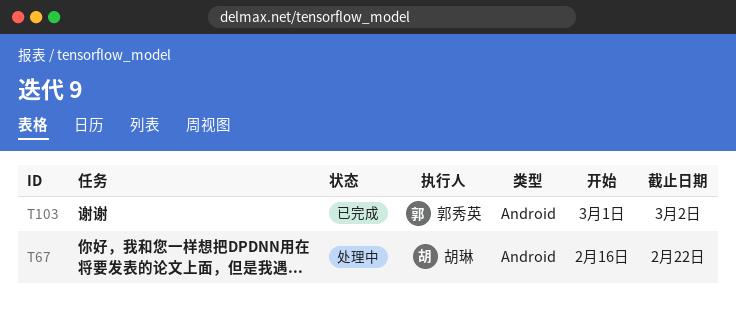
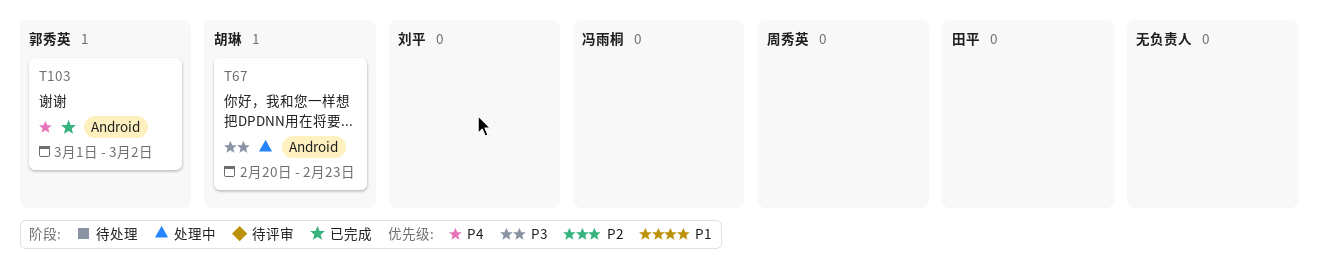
T67, start: Feb 16 -> Feb 20
T67, due: Feb 22 -> Feb 23

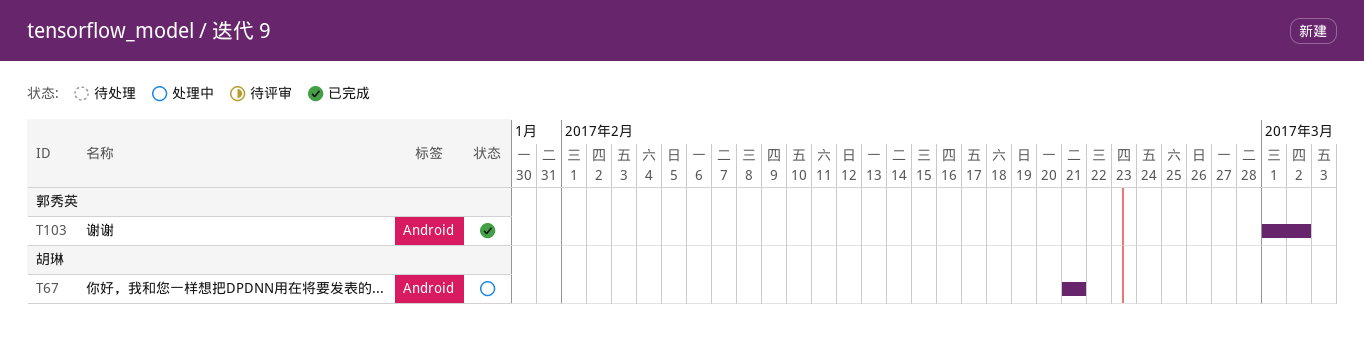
T67, start: Feb 20 -> Feb 21
T67, due: Feb 23 -> Feb 21

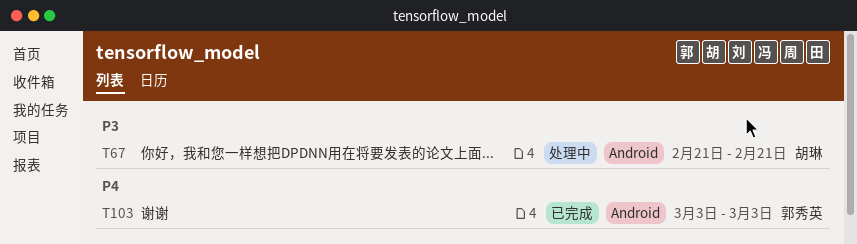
T103, start: Mar 1 -> Mar 3
T103, due: Mar 2 -> Mar 3

